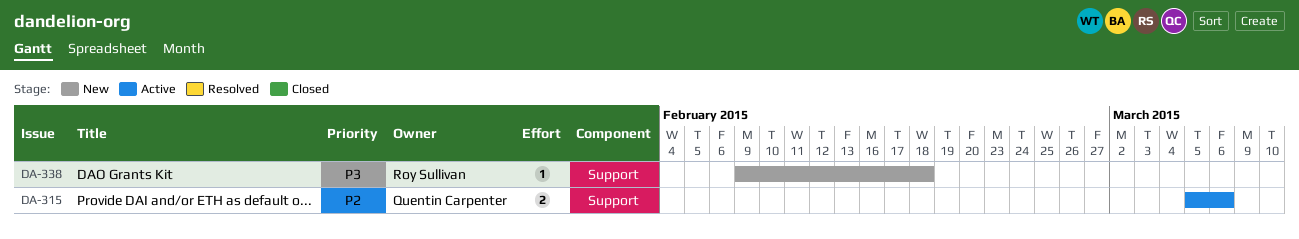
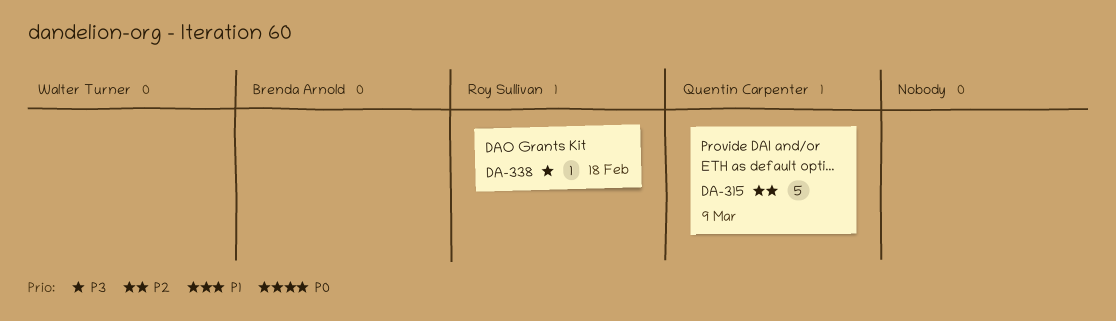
DA-315, estimate: 2 -> 5
DA-315, due: Mar 6 -> Mar 9

